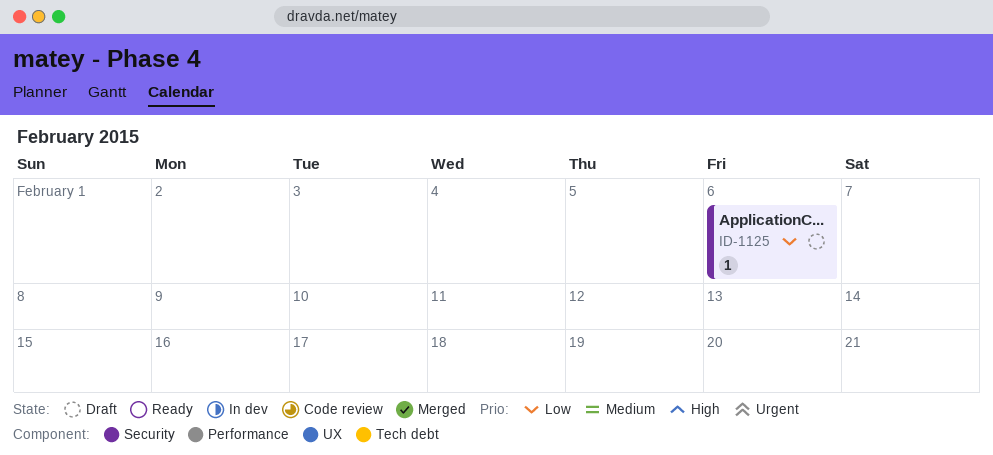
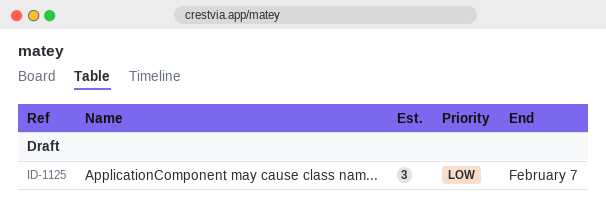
ID-1125, estimate: 1 -> 3
ID-1125, due: Feb 6 -> Feb 7

